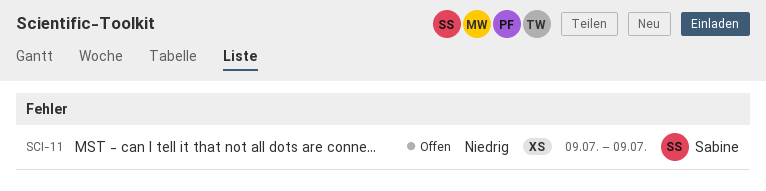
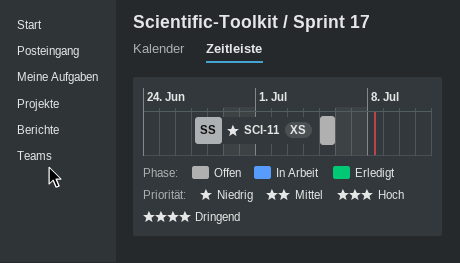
SCI-11, start: Jul 9 -> Jul 5
SCI-11, due: Jul 9 -> Jul 5

